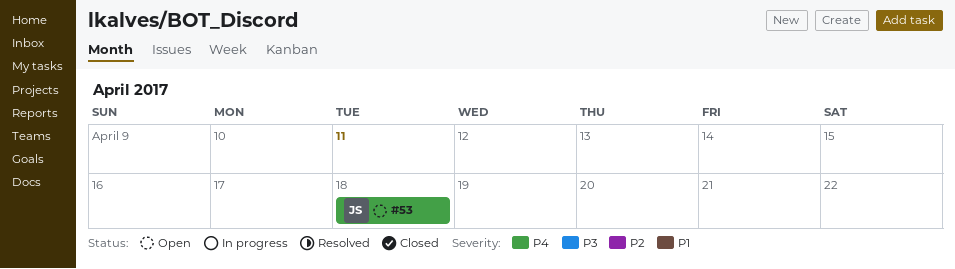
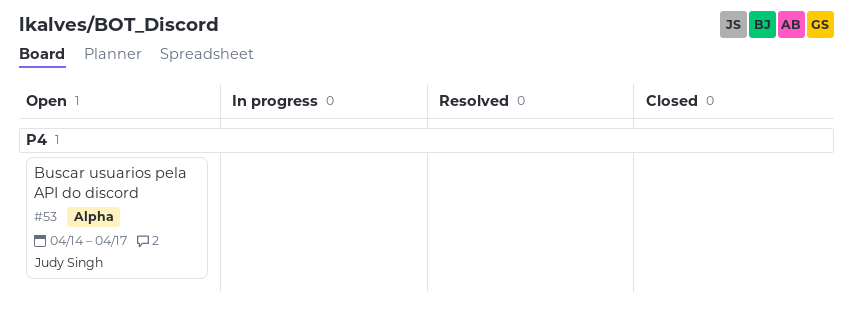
#53, start: Apr 18 -> Apr 14
#53, due: Apr 18 -> Apr 17

